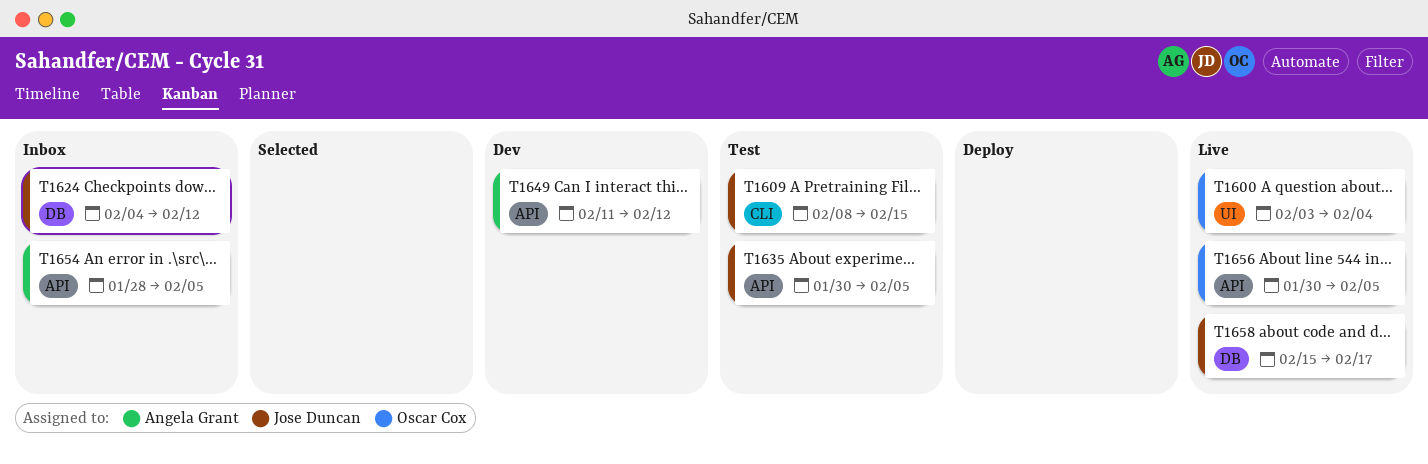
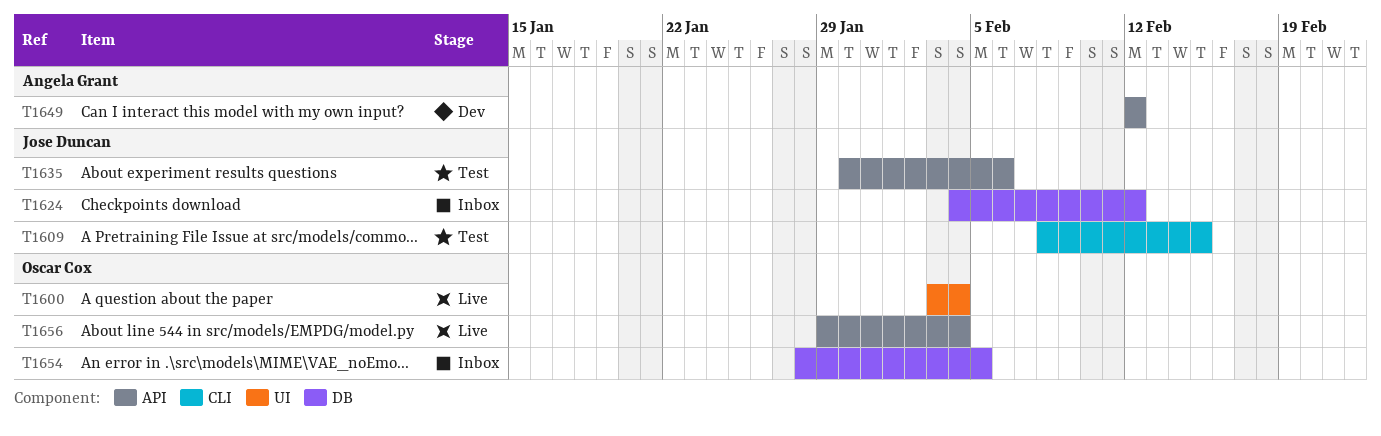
T1635, due: Feb 5 -> Feb 6
T1649, start: Feb 11 -> Feb 12
T1654, owner: Angela Grant -> Oscar Cox
T1654, label: API -> DB
T1656, start: Jan 30 -> Jan 29
T1656, due: Feb 5 -> Feb 4
T1658: present -> none

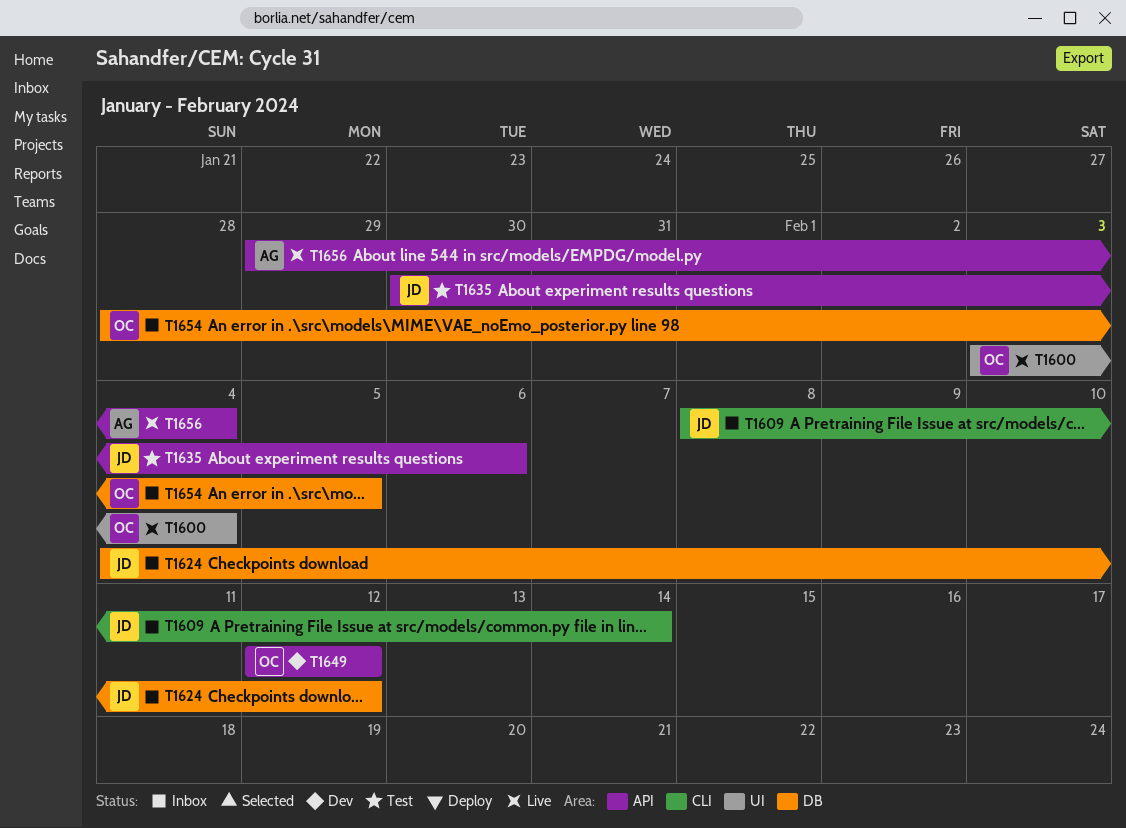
T1609, status: Test -> Inbox
T1609, due: Feb 15 -> Feb 14
T1649, owner: Angela Grant -> Oscar Cox
T1656, owner: Oscar Cox -> Angela Grant

